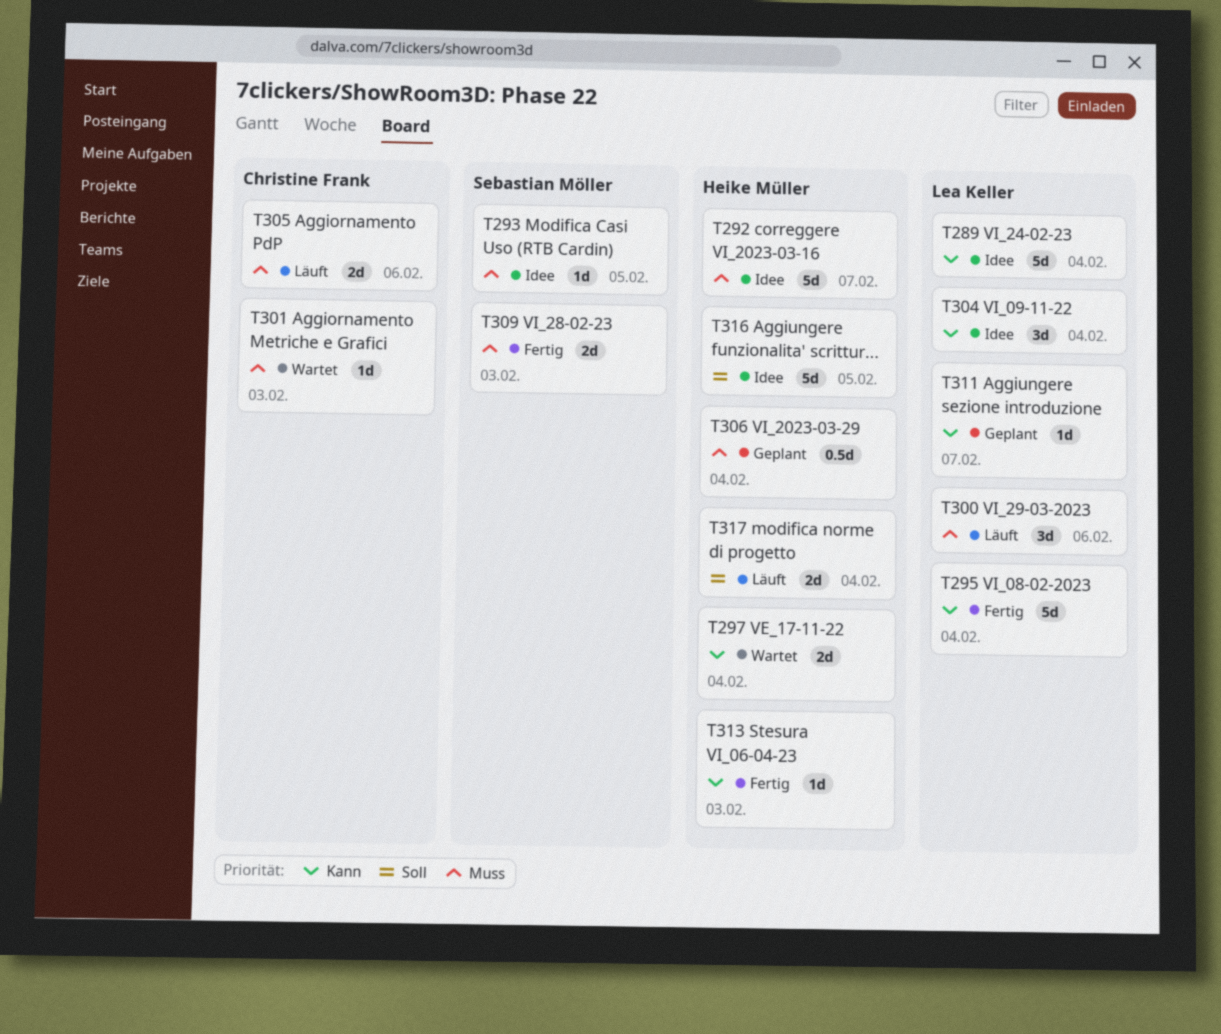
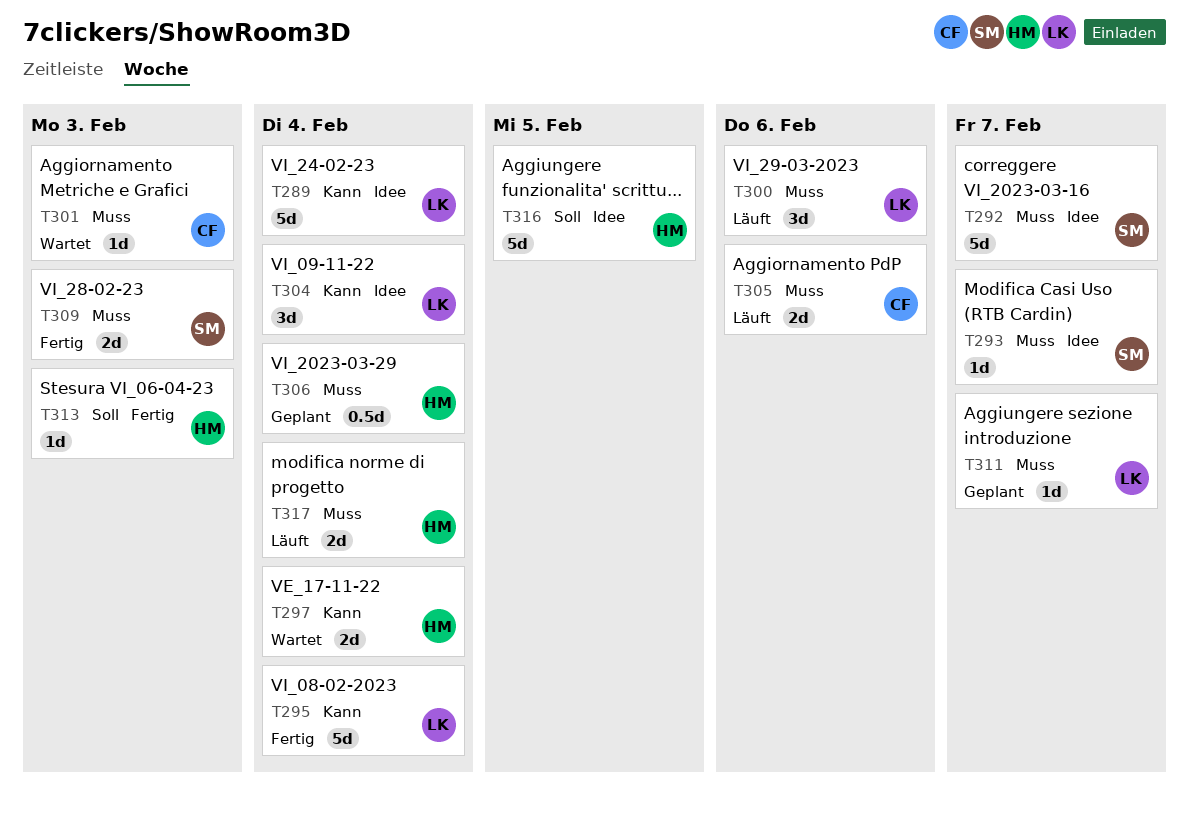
T292, owner: Heike Müller -> Sebastian Möller
T293, due: Feb 5 -> Feb 7
T311, priority: Kann -> Muss
T313, priority: Kann -> Soll
T317, priority: Soll -> Muss

